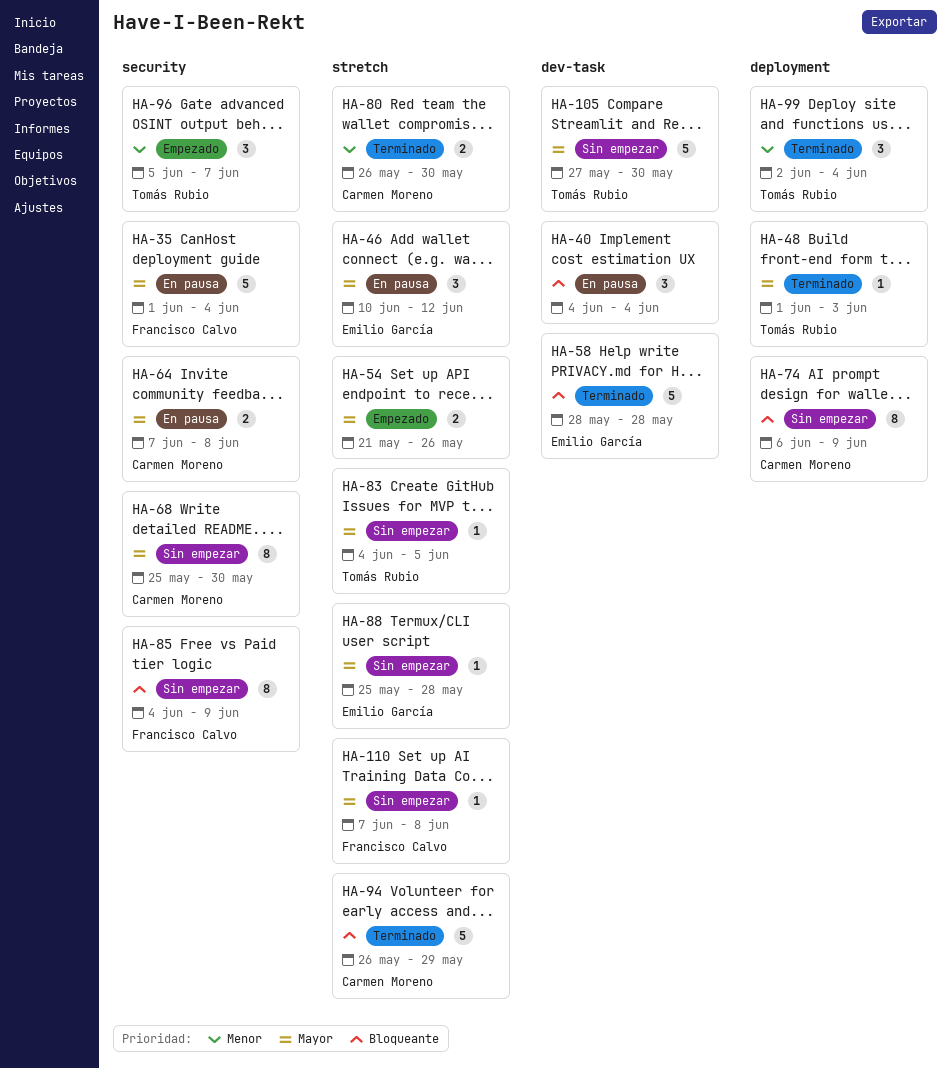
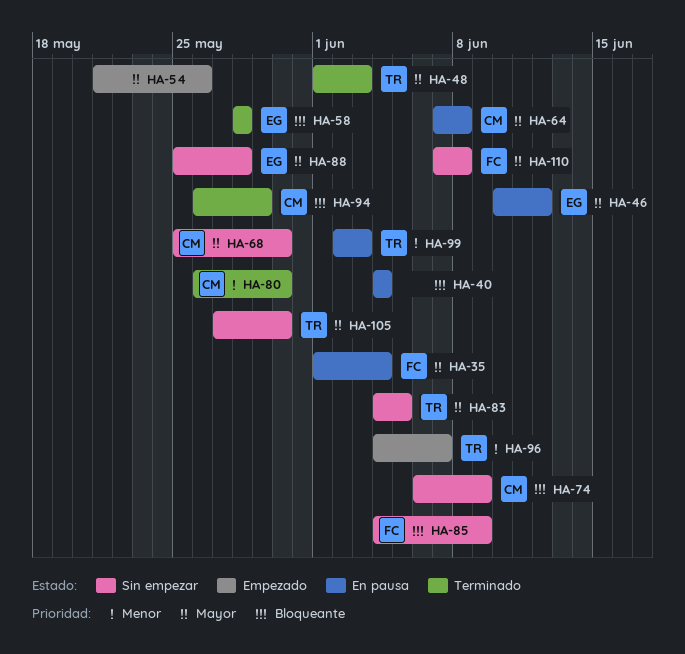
HA-96, start: Jun 5 -> Jun 4
HA-99, status: Terminado -> En pausa
HA-99, due: Jun 4 -> Jun 3

